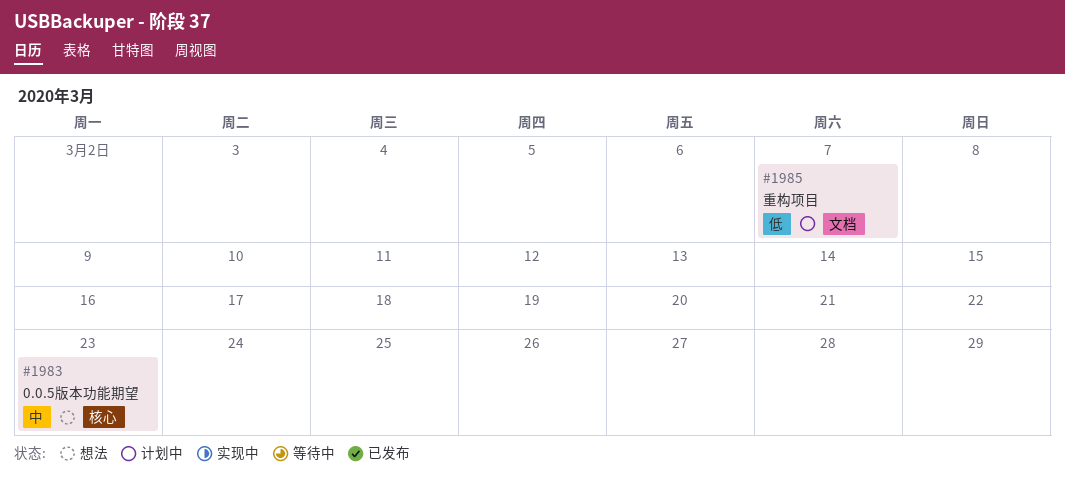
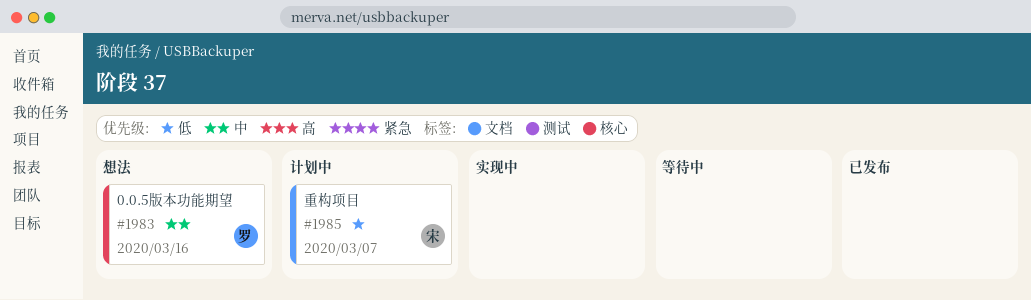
#1983, due: Mar 23 -> Mar 16

